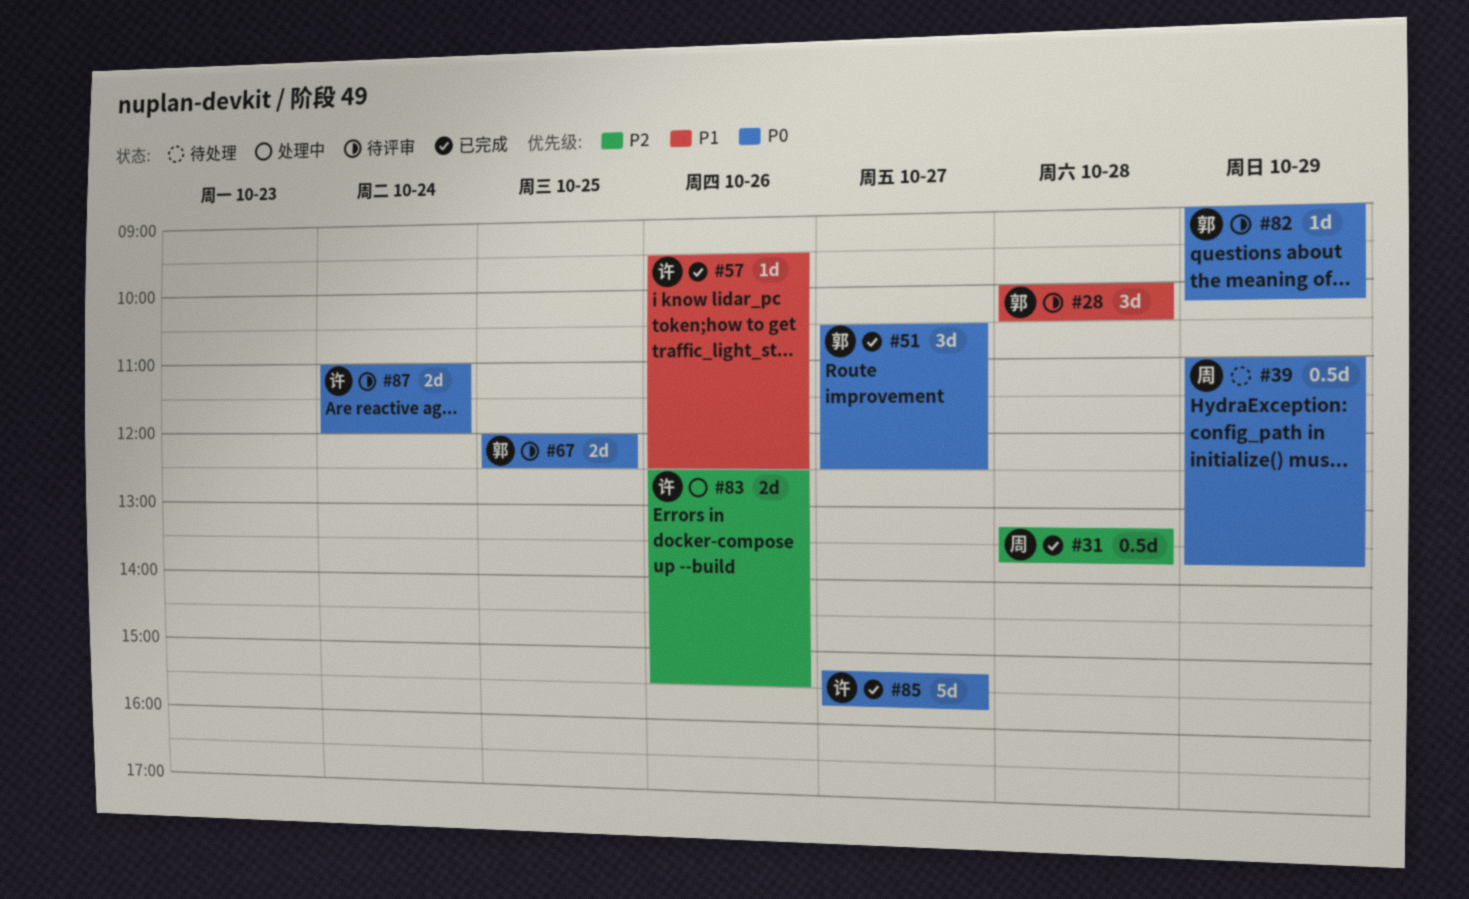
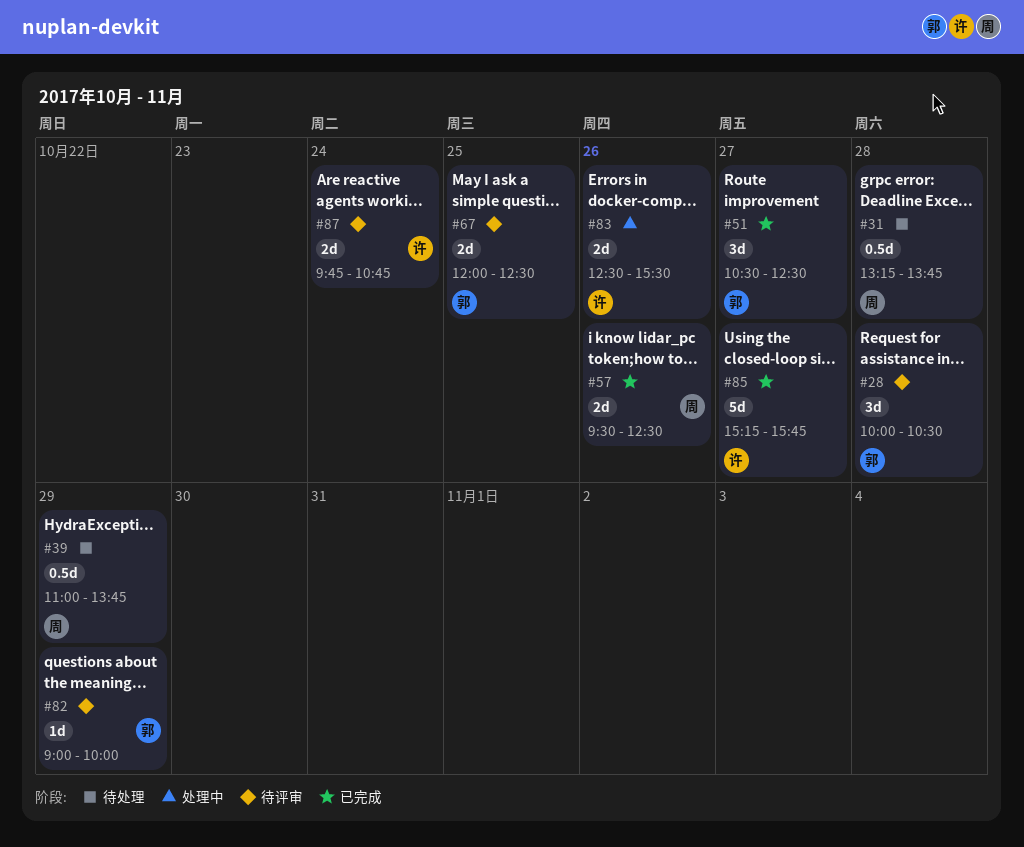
#31, status: 已完成 -> 待处理
#57, owner: 许 -> 周
#57, estimate: 1d -> 2d
#82, ends: 10:15 -> 10:00
#87, begins: 11:00 -> 09:45
#87, ends: 12:00 -> 10:45

